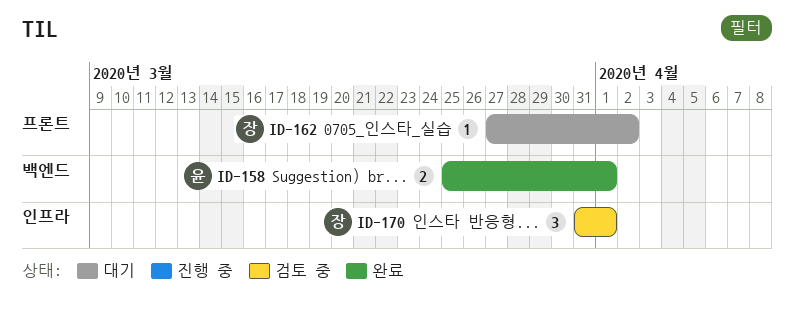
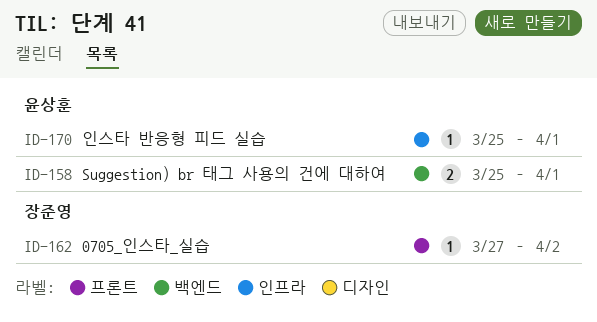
ID-170, owner: 장준영 -> 윤상훈
ID-170, estimate: 3 -> 1
ID-170, start: Mar 31 -> Mar 25

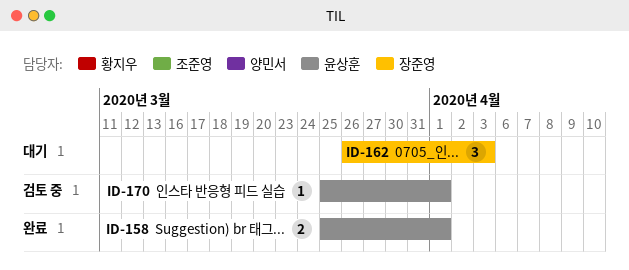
ID-162, estimate: 1 -> 3
ID-162, start: Mar 27 -> Mar 26
ID-162, due: Apr 2 -> Apr 3

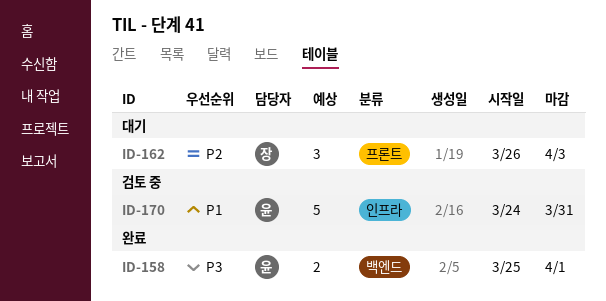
ID-170, estimate: 1 -> 5
ID-170, start: Mar 25 -> Mar 24
ID-170, due: Apr 1 -> Mar 31

